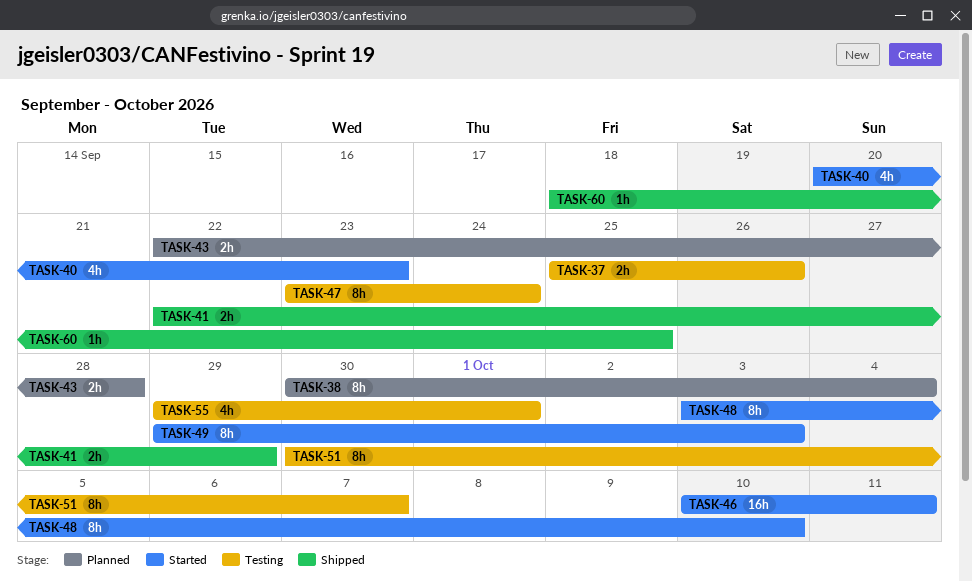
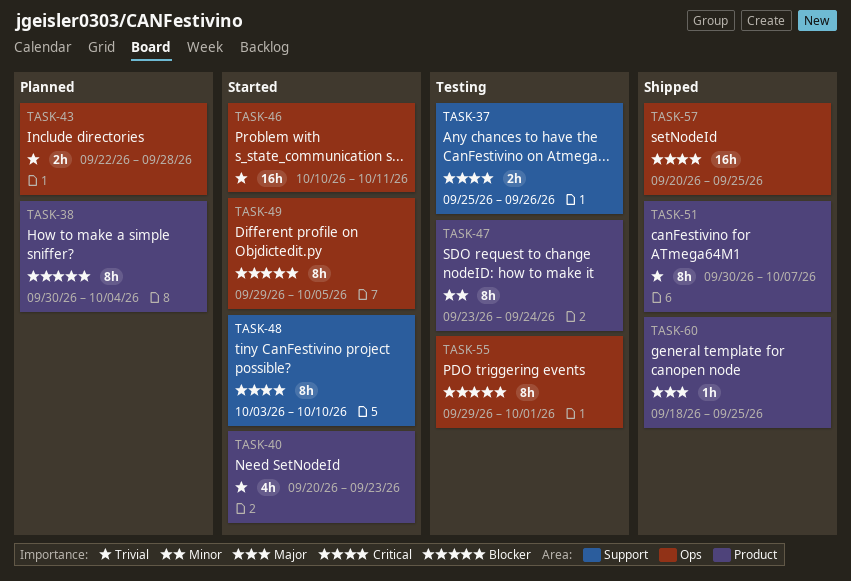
TASK-41: present -> none
TASK-49, due: Oct 3 -> Oct 5
TASK-51, status: Testing -> Shipped
TASK-55, estimate: 4h -> 8h
TASK-57: none -> present

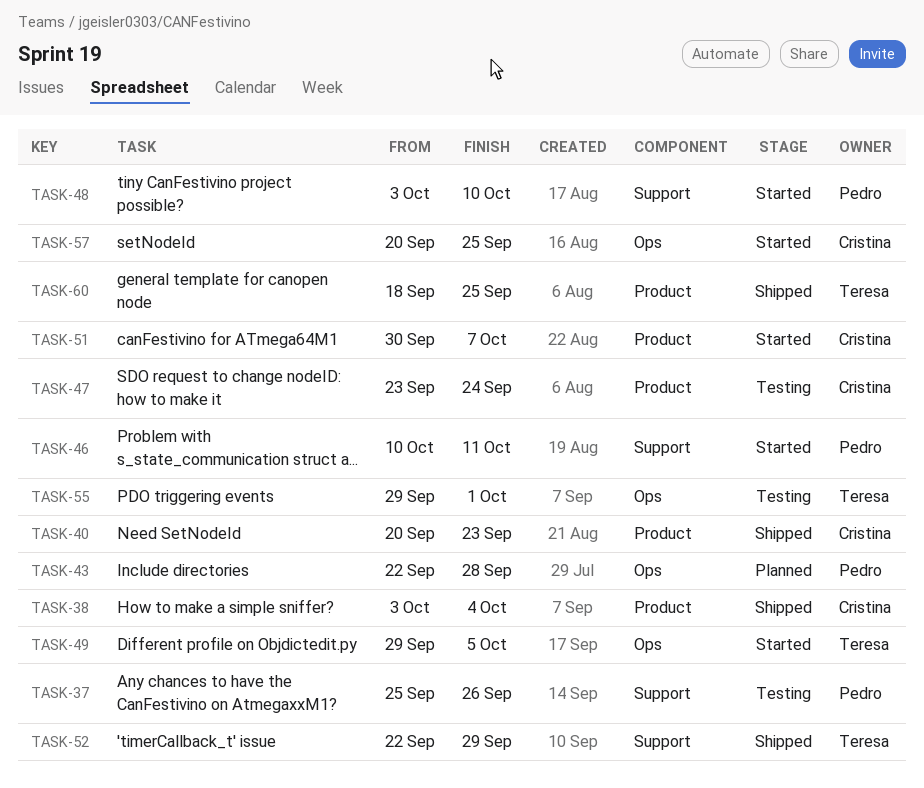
TASK-38, status: Planned -> Shipped
TASK-38, start: Sep 30 -> Oct 3
TASK-40, status: Started -> Shipped
TASK-46, label: Ops -> Support
TASK-51, status: Shipped -> Started
TASK-52: none -> present
TASK-57, status: Shipped -> Started

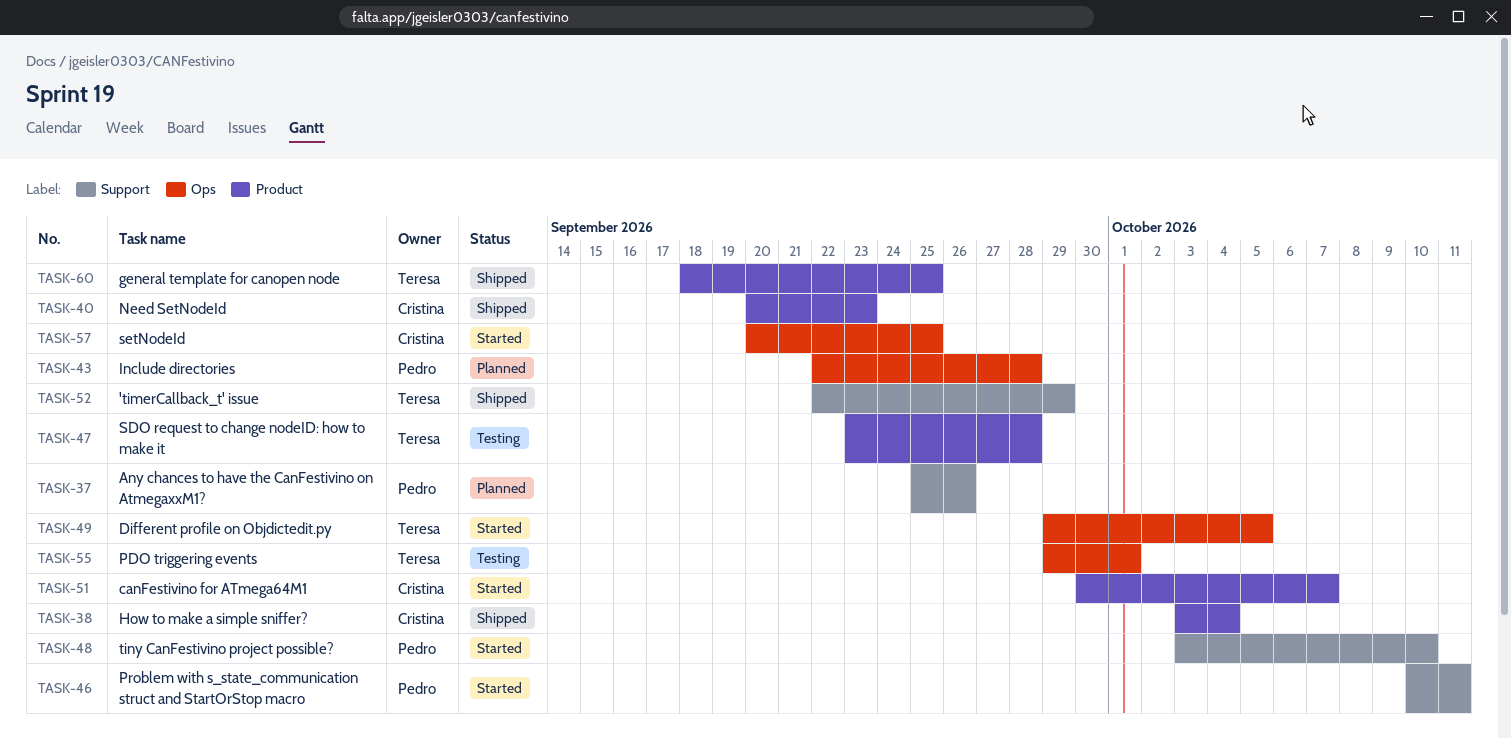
TASK-37, status: Testing -> Planned
TASK-47, owner: Cristina -> Teresa
TASK-47, due: Sep 24 -> Sep 28

